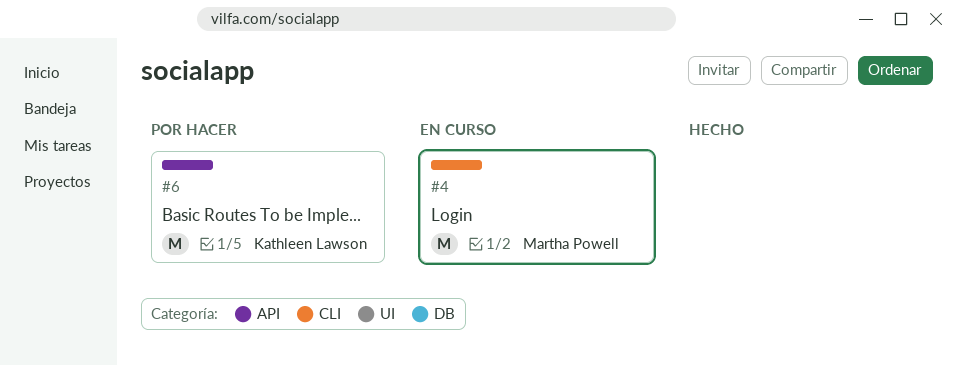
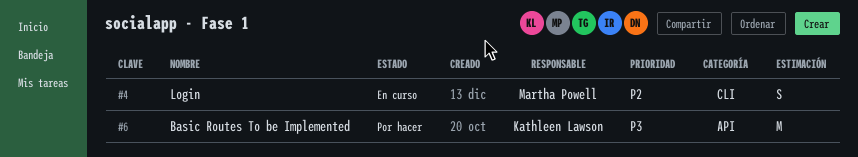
#4, estimate: M -> S

